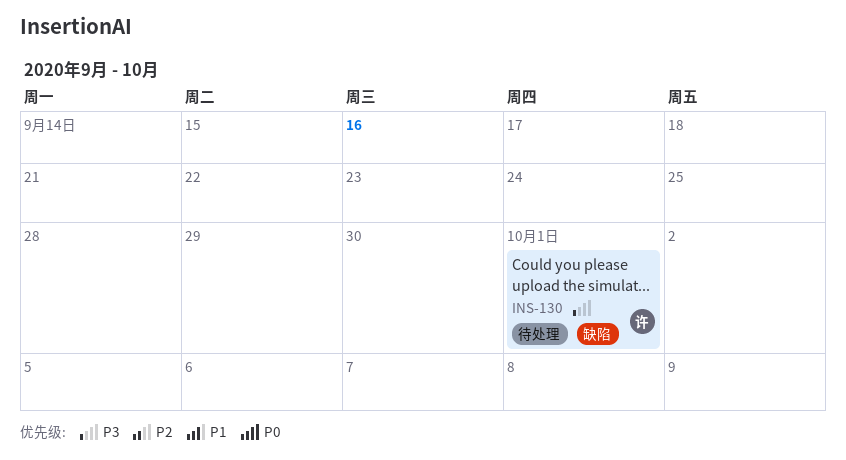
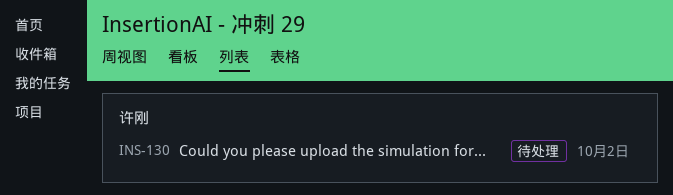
INS-130, due: Oct 1 -> Oct 2

